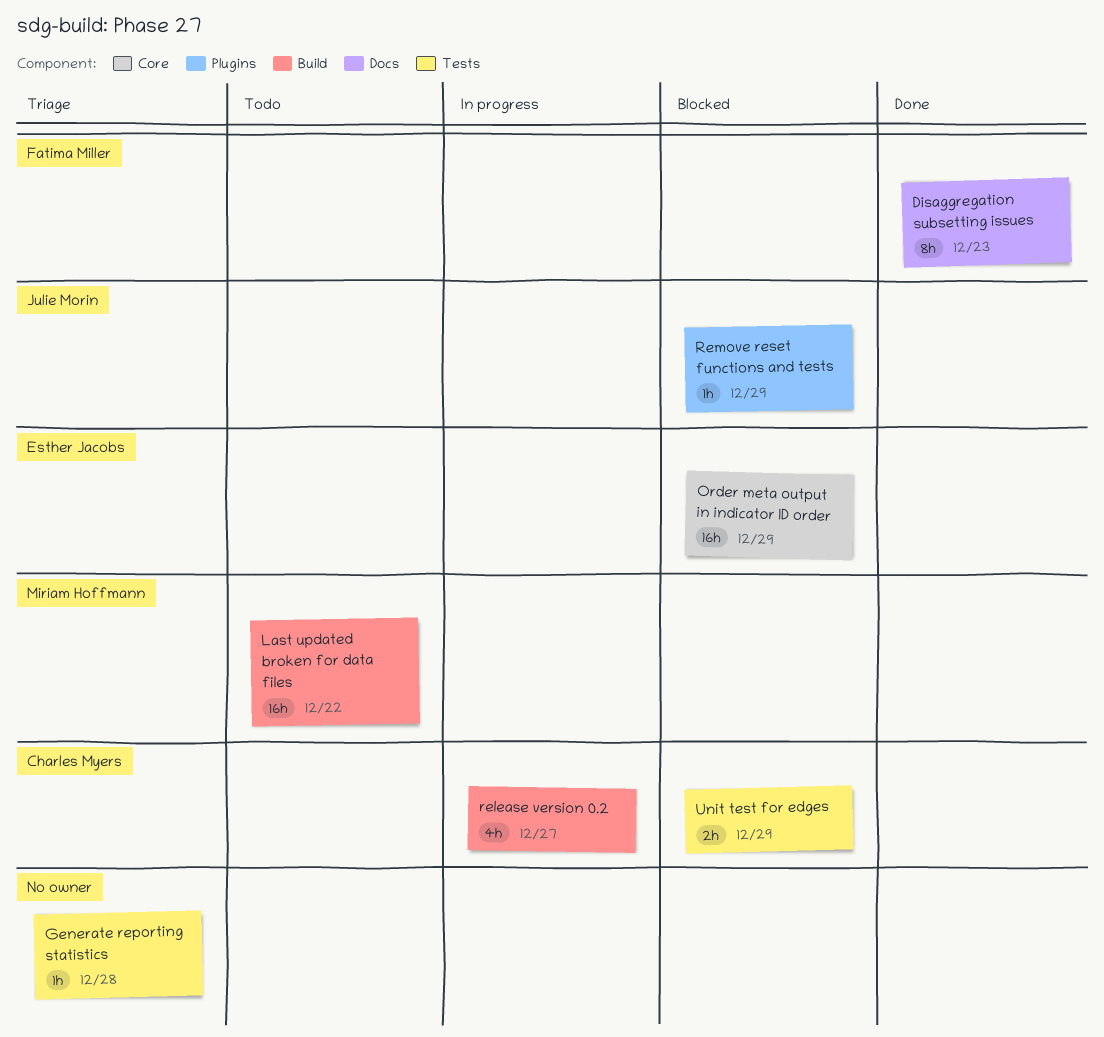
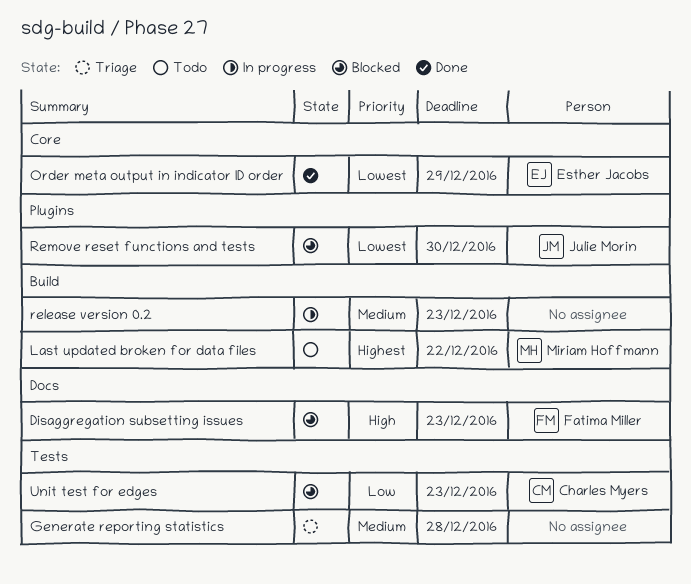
Disaggregation subsetting issues, status: Done -> Blocked
Order meta output in indicator ID order, status: Blocked -> Done
release version 0.2, owner: Charles Myers -> none
release version 0.2, due: Dec 27 -> Dec 23
Remove reset functions and tests, due: Dec 29 -> Dec 30
Unit test for edges, due: Dec 29 -> Dec 23

